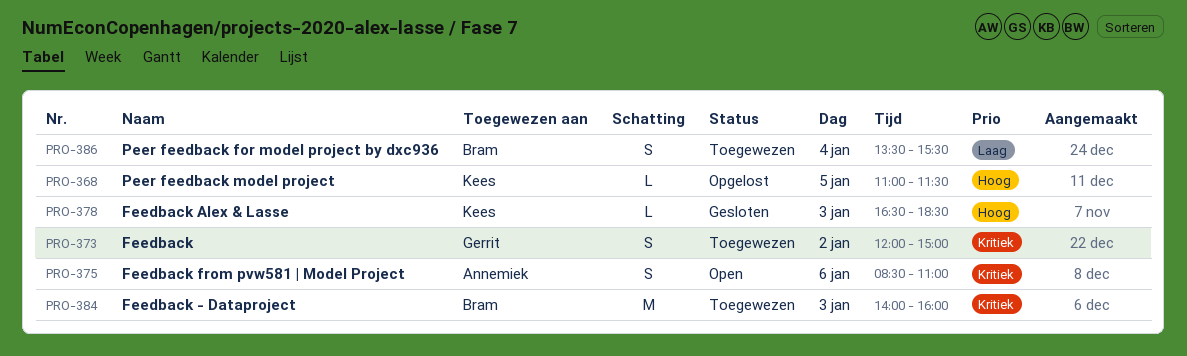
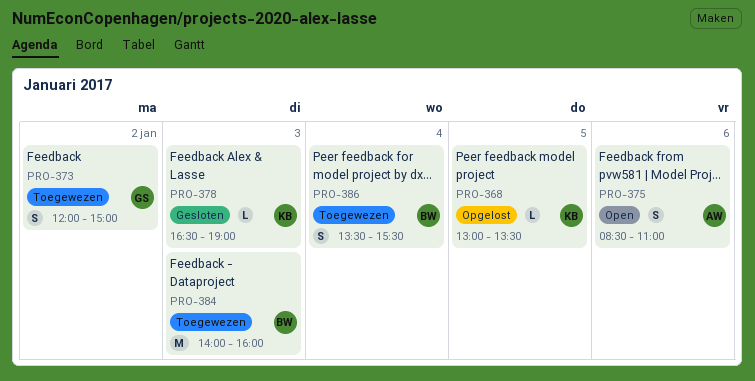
PRO-368, begins: 11:00 -> 13:00
PRO-368, ends: 11:30 -> 13:30
PRO-378, ends: 18:30 -> 19:00

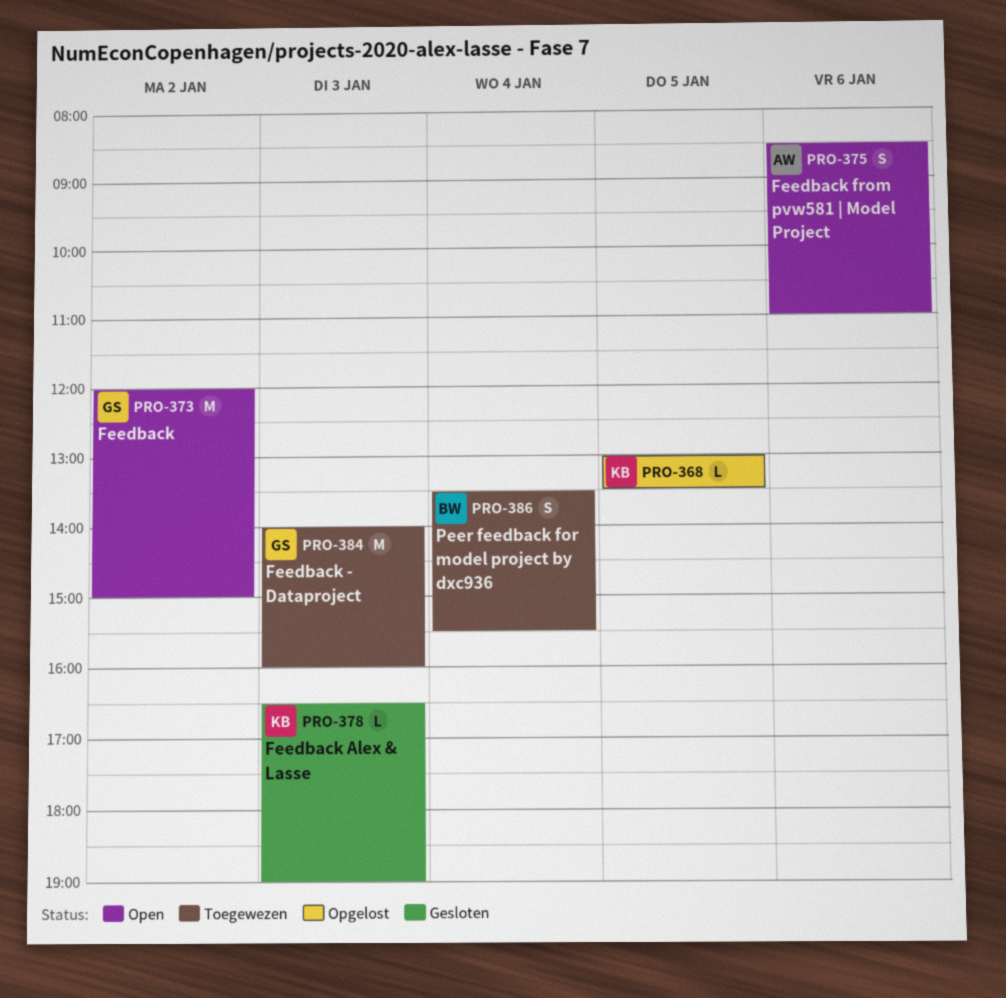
PRO-373, status: Toegewezen -> Open
PRO-373, estimate: S -> M
PRO-384, owner: BW -> GS

